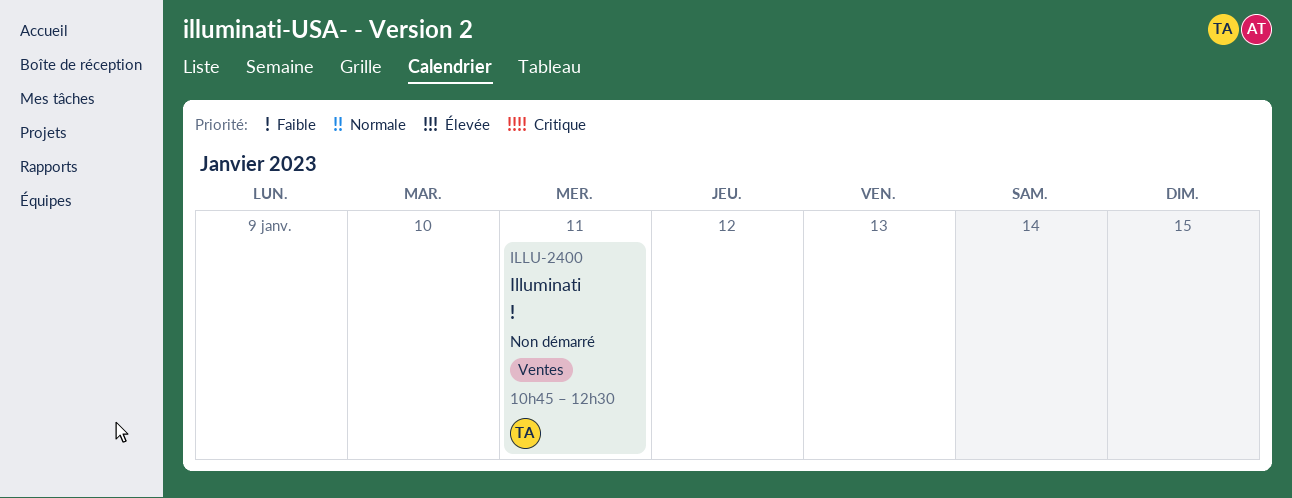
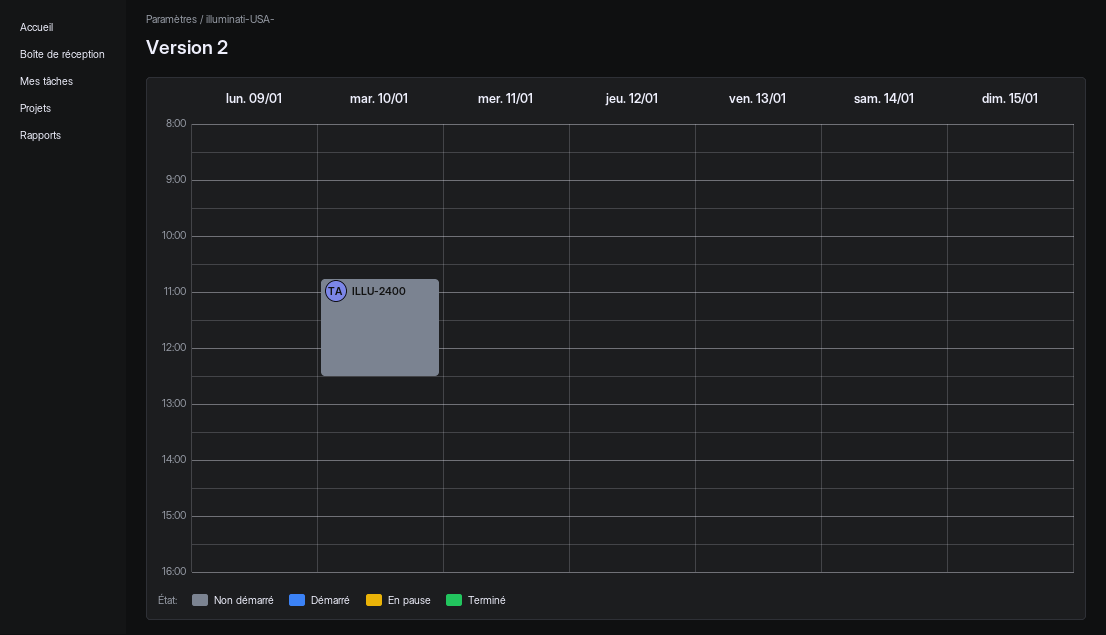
ILLU-2400, day: Jan 11 -> Jan 10

